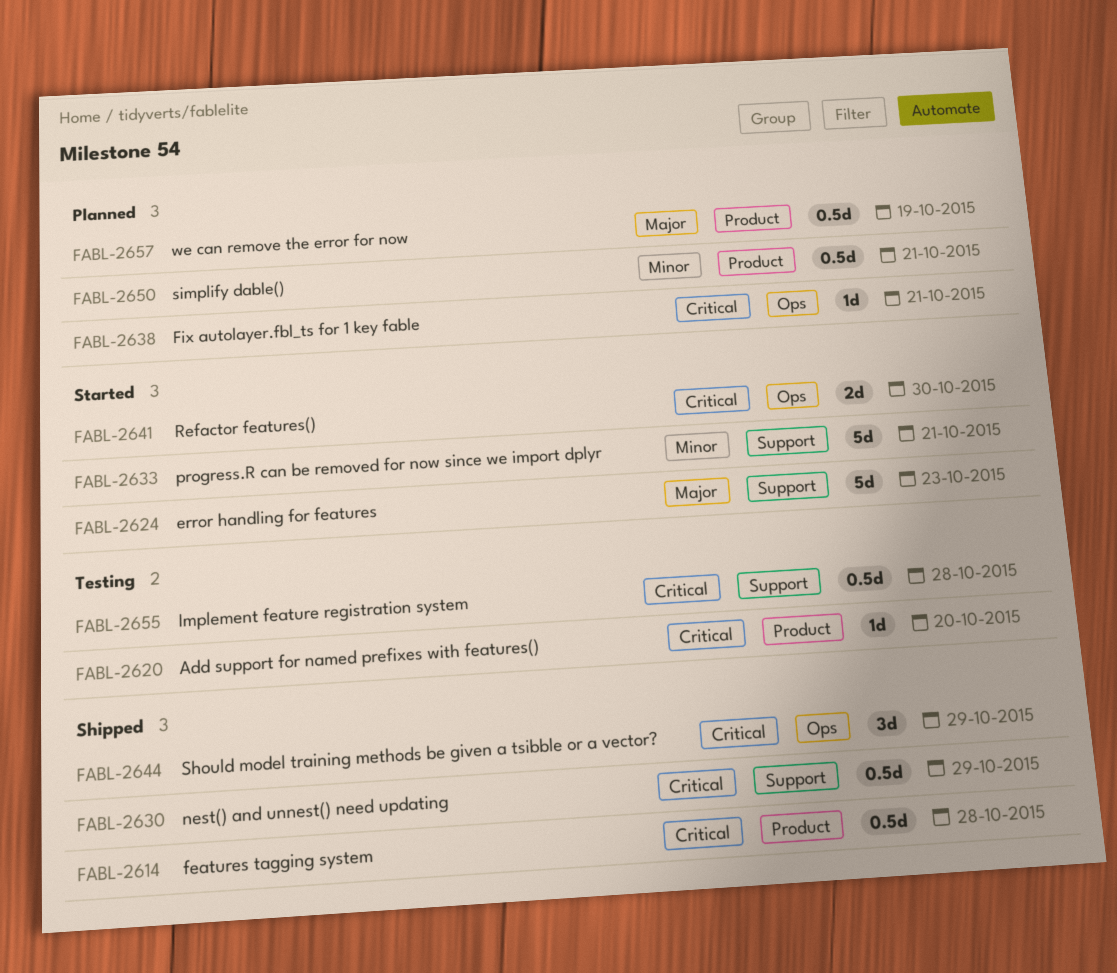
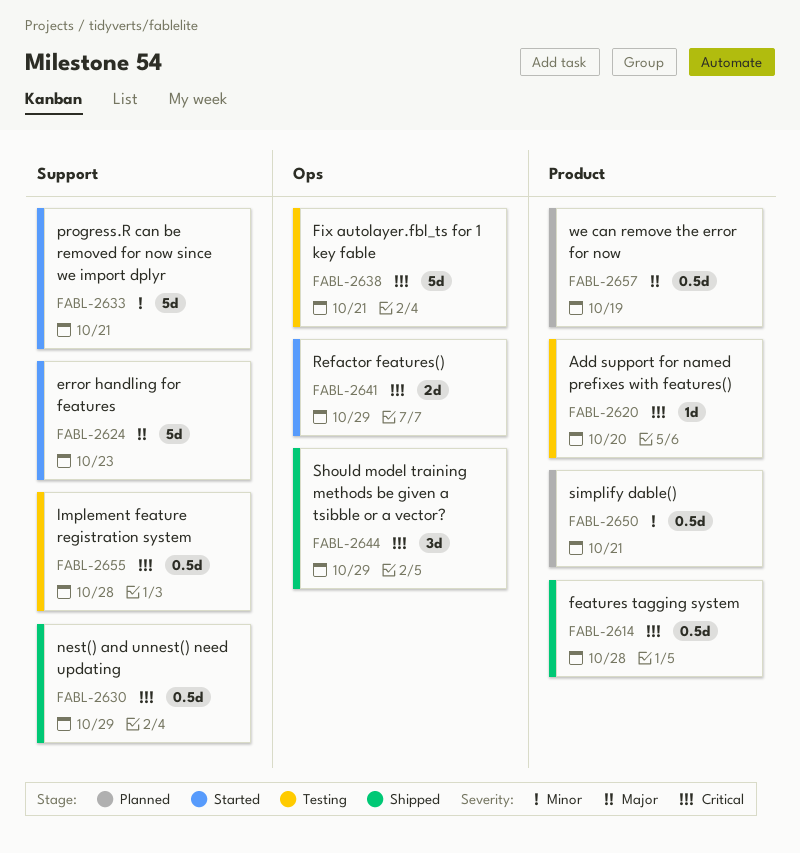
FABL-2638, status: Planned -> Testing
FABL-2638, estimate: 1d -> 5d
FABL-2641, due: Oct 30 -> Oct 29

